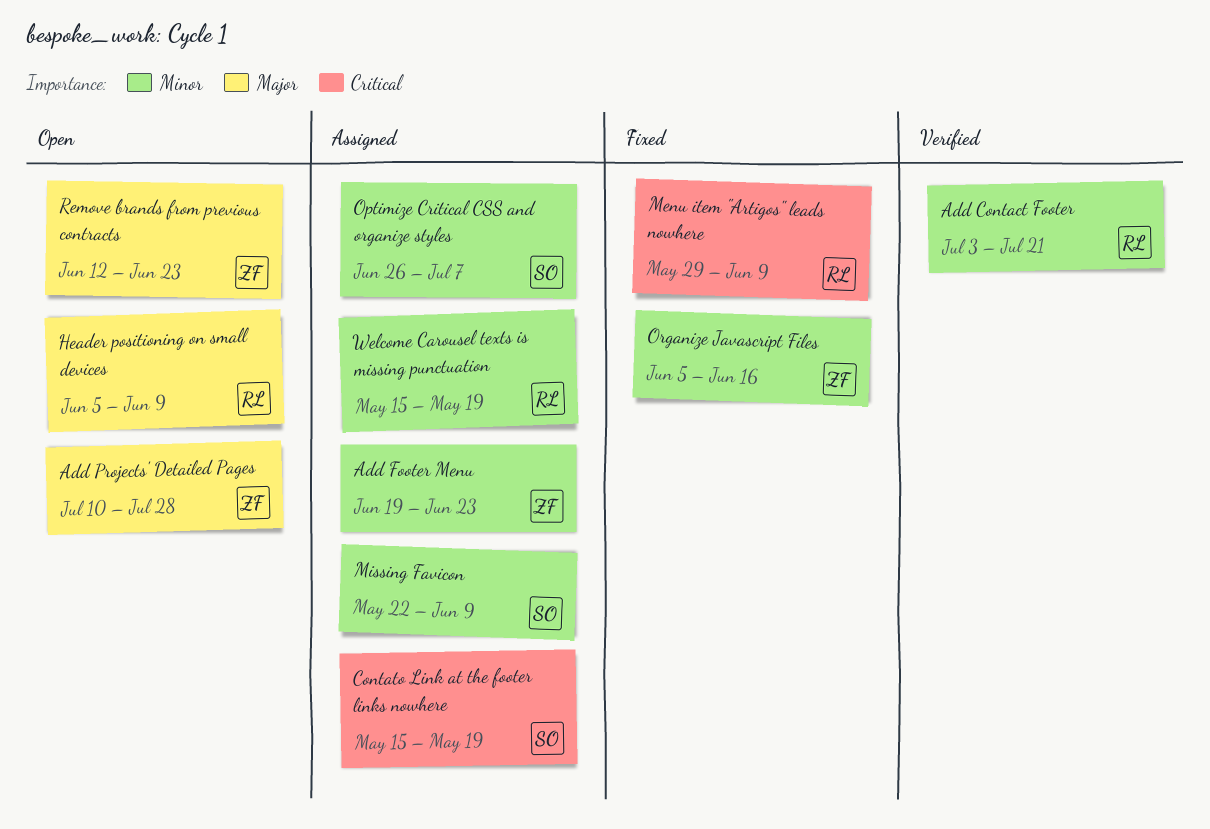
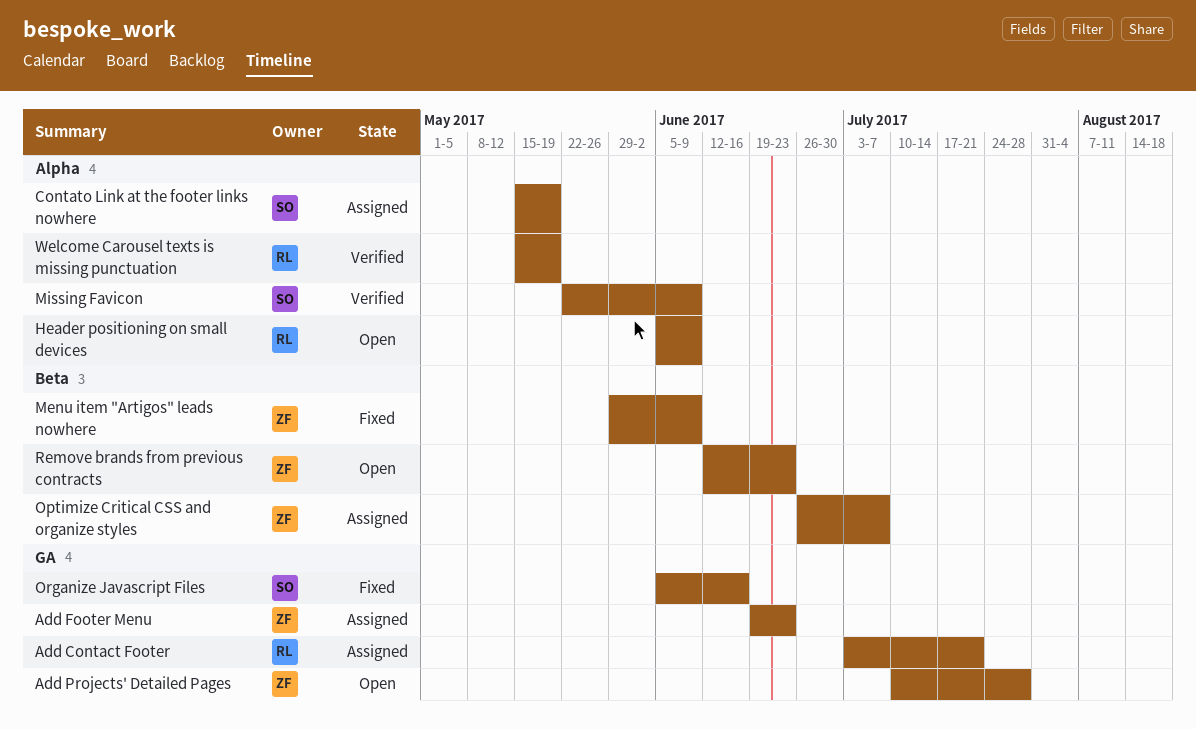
Add Contact Footer, status: Verified -> Assigned
Menu item "Artigos" leads nowhere, owner: RL -> ZF
Missing Favicon, status: Assigned -> Verified
Optimize Critical CSS and organize styles, owner: SO -> ZF
Organize Javascript Files, owner: ZF -> SO
Welcome Carousel texts is missing punctuation, status: Assigned -> Verified

